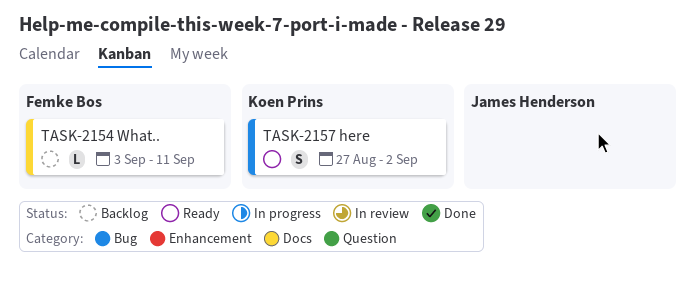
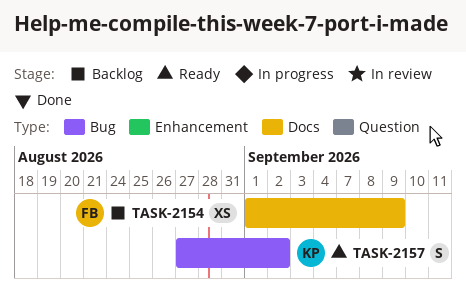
TASK-2154, estimate: L -> XS
TASK-2154, start: Sep 3 -> Sep 1
TASK-2154, due: Sep 11 -> Sep 9

